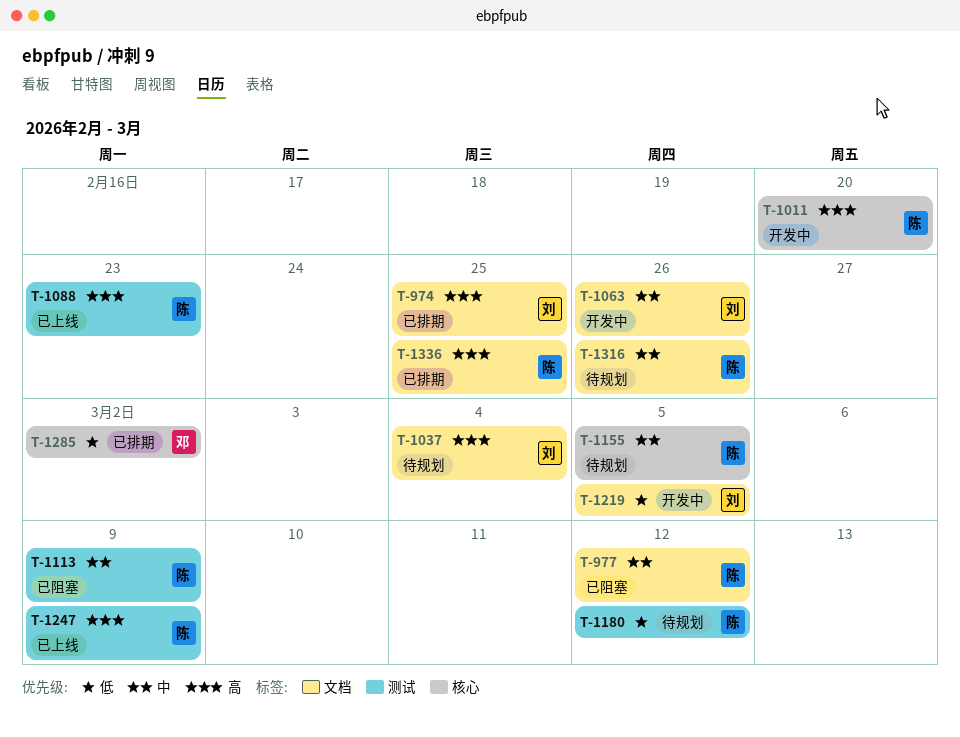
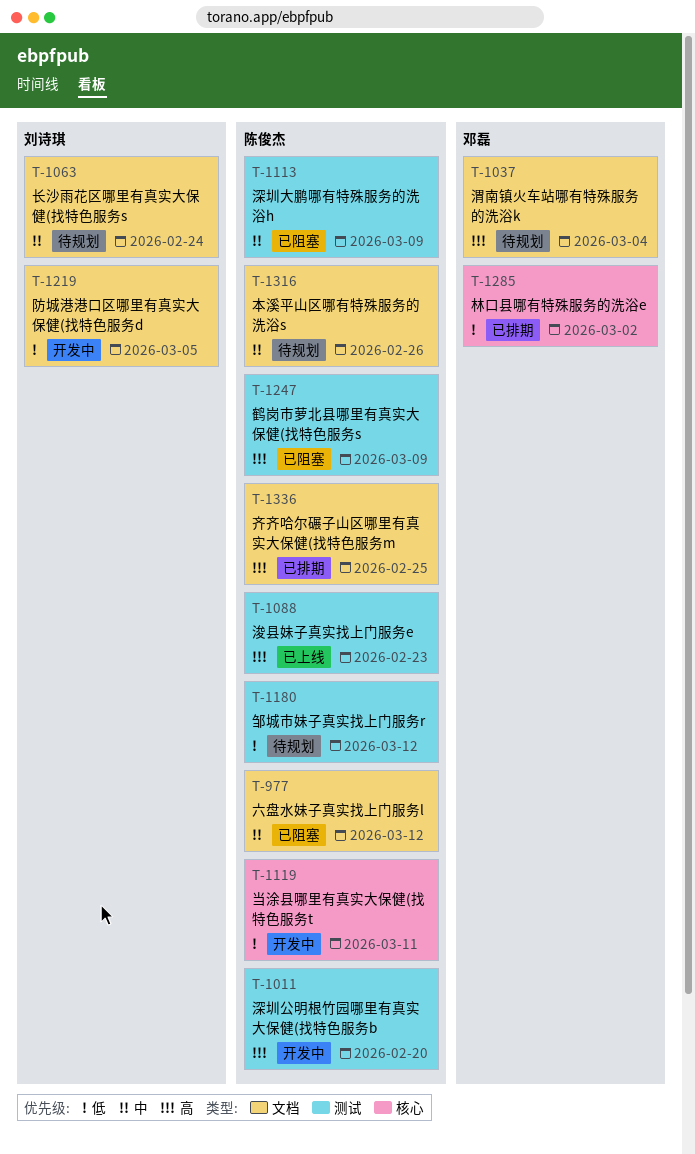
T-974: present -> none
T-1011, label: 核心 -> 测试
T-1037, owner: 刘诗琪 -> 邓磊
T-1063, status: 开发中 -> 待规划
T-1063, due: Feb 26 -> Feb 24
T-1119: none -> present
T-1155: present -> none
T-1247, status: 已上线 -> 已阻塞

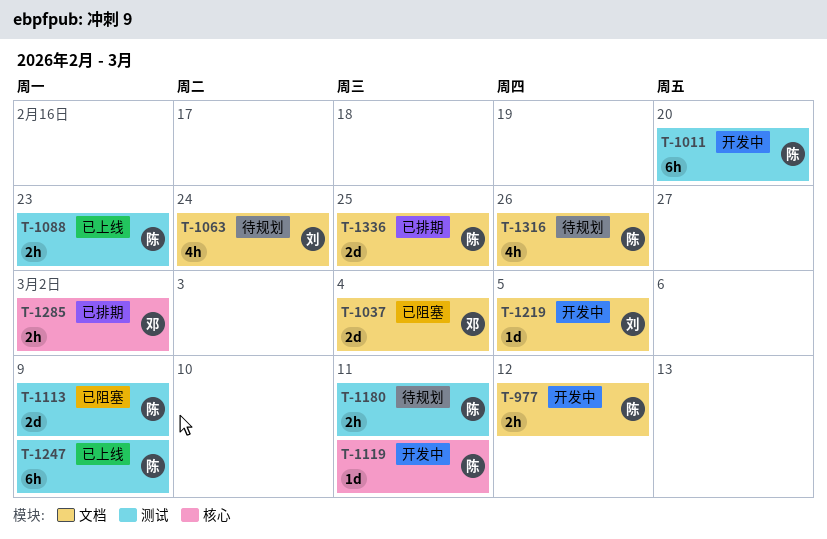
T-977, status: 已阻塞 -> 开发中
T-1037, status: 待规划 -> 已阻塞
T-1180, due: Mar 12 -> Mar 11
T-1247, status: 已阻塞 -> 已上线

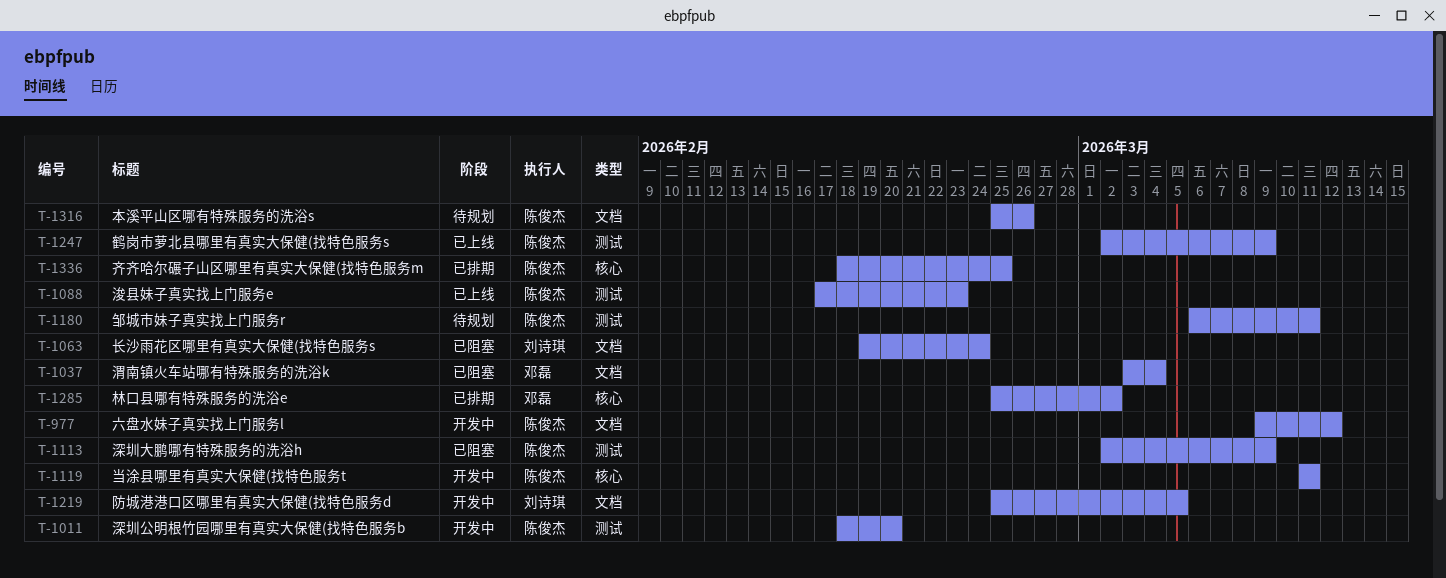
T-1063, status: 待规划 -> 已阻塞
T-1336, label: 文档 -> 核心

